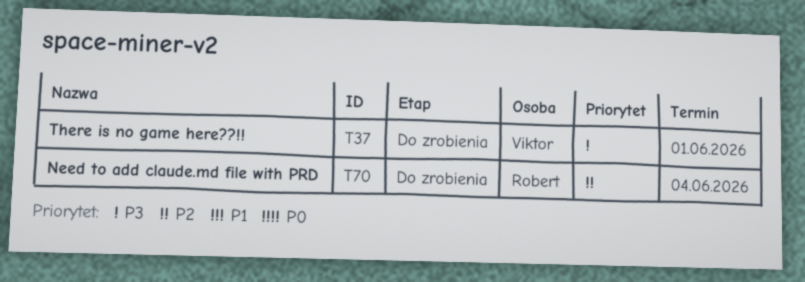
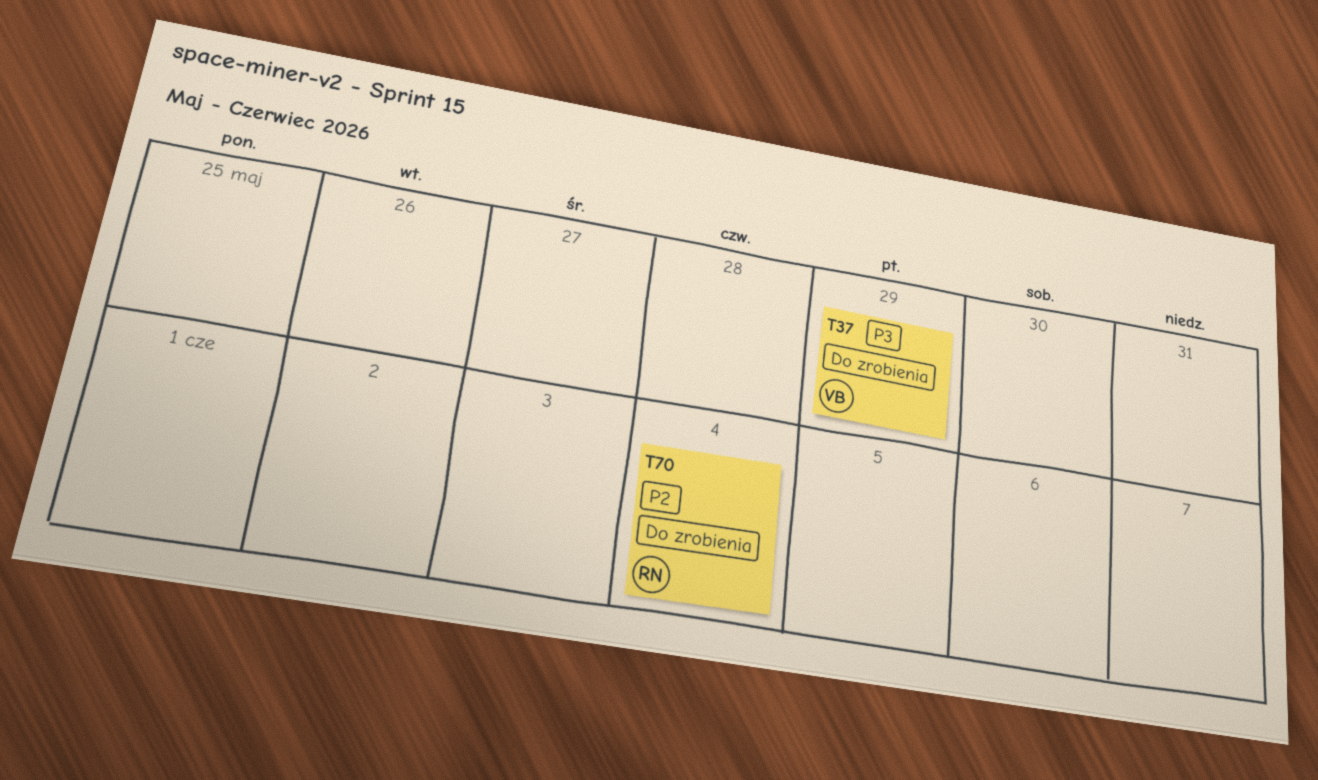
T37, due: Jun 1 -> May 29

